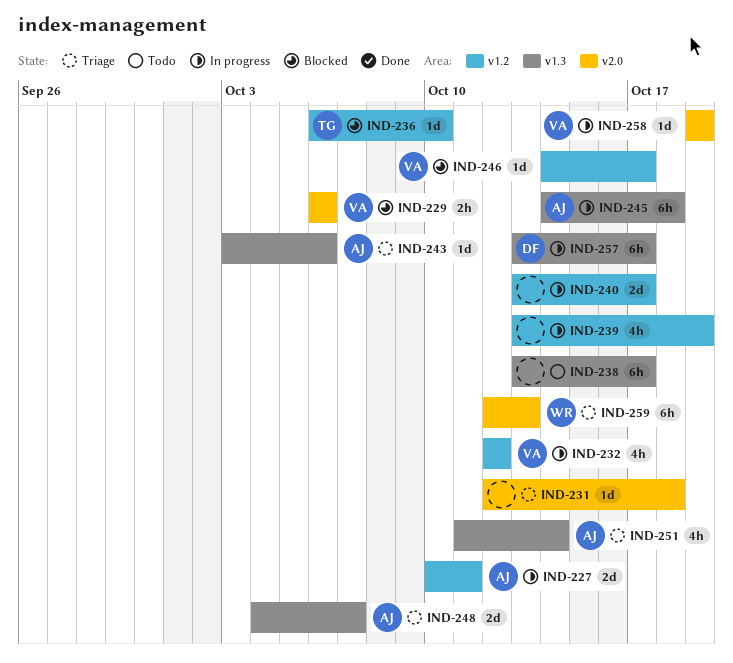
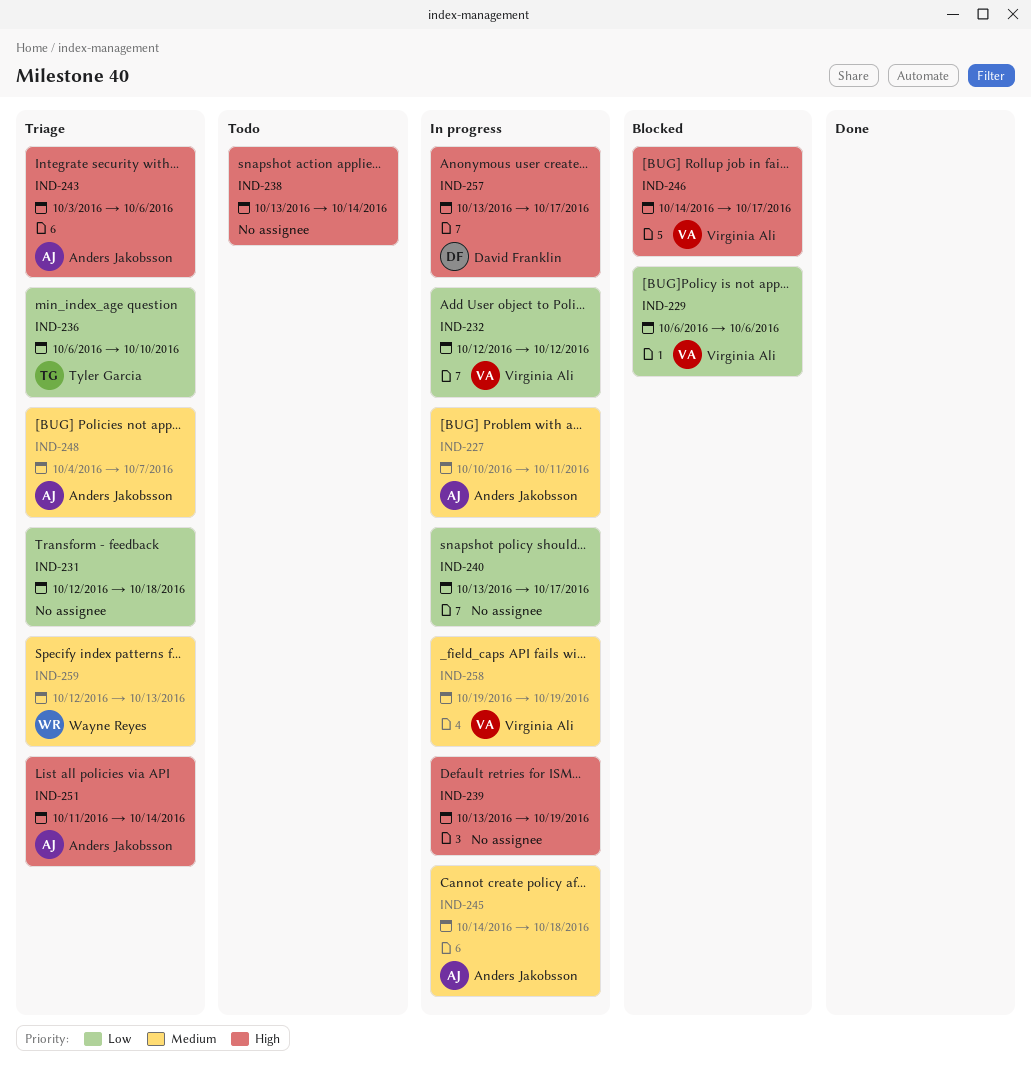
IND-236, status: Blocked -> Triage
IND-238, due: Oct 17 -> Oct 14

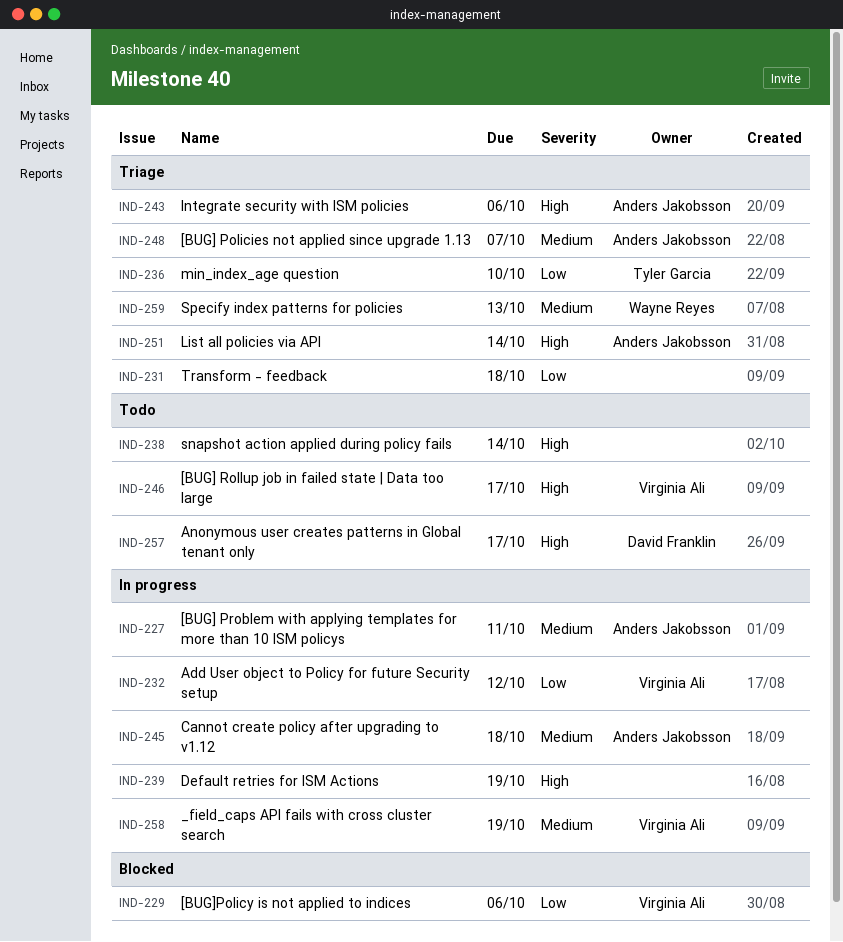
IND-240: present -> none
IND-246, status: Blocked -> Todo
IND-257, status: In progress -> Todo

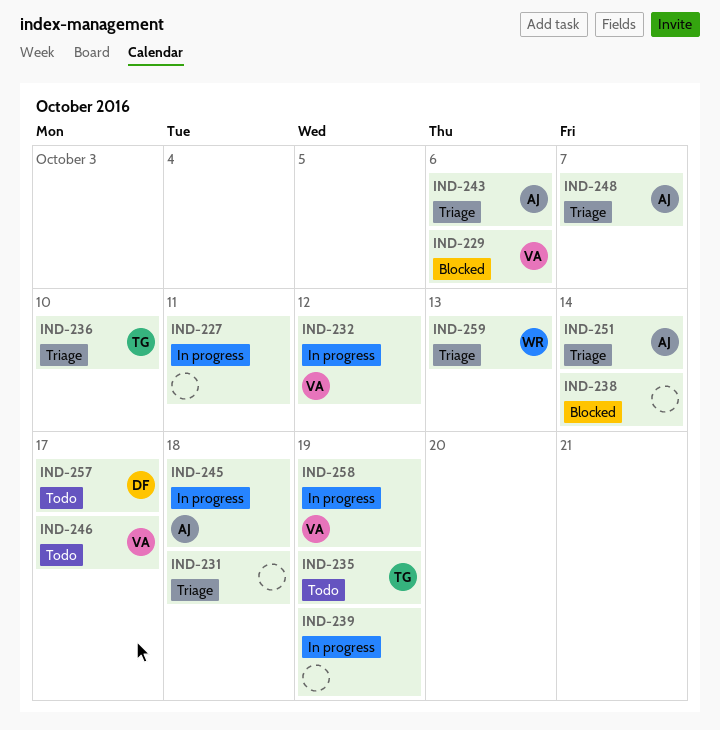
IND-227, owner: Anders Jakobsson -> none
IND-235: none -> present
IND-238, status: Todo -> Blocked

